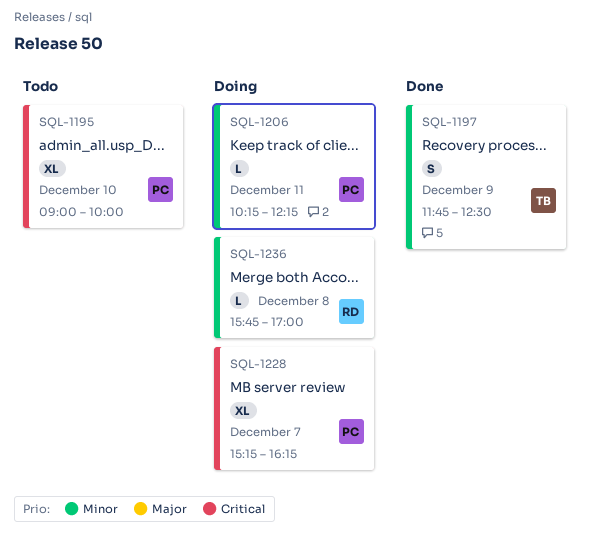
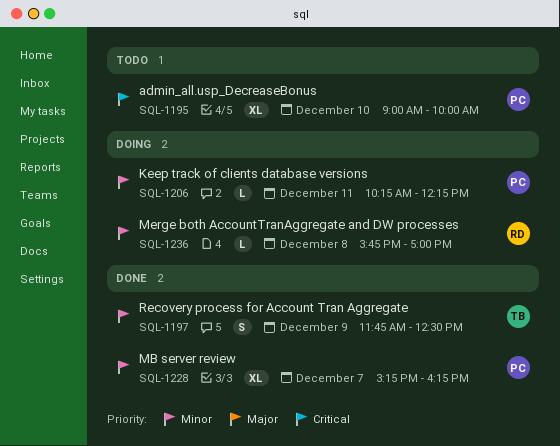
SQL-1228, status: Doing -> Done
SQL-1228, priority: Critical -> Minor

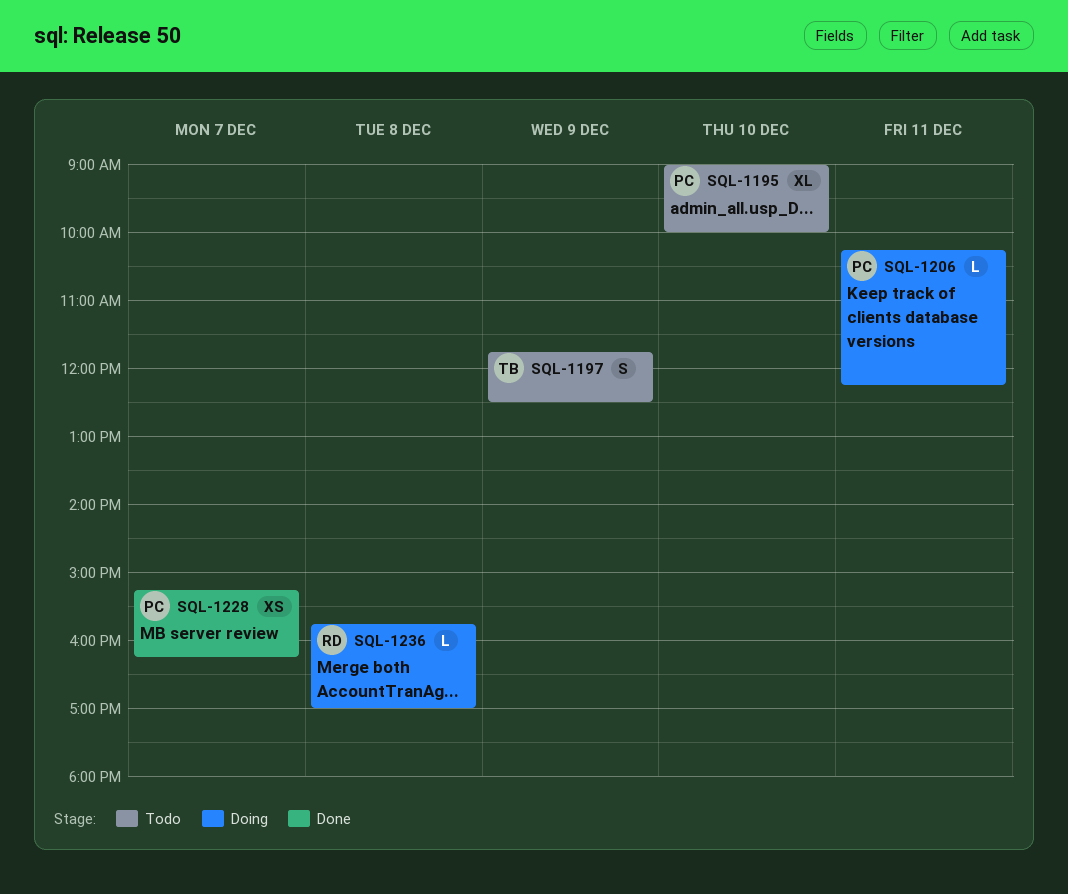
SQL-1197, status: Done -> Todo
SQL-1228, estimate: XL -> XS

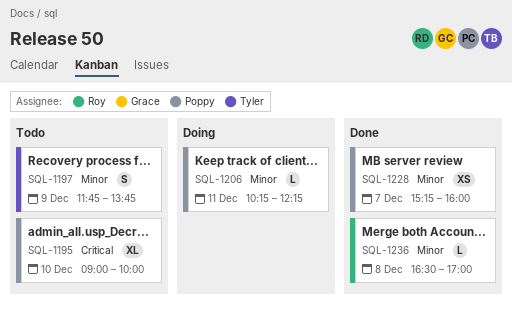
SQL-1197, ends: 12:30 -> 13:45
SQL-1228, ends: 16:15 -> 16:00
SQL-1236, status: Doing -> Done
SQL-1236, begins: 15:45 -> 16:30

